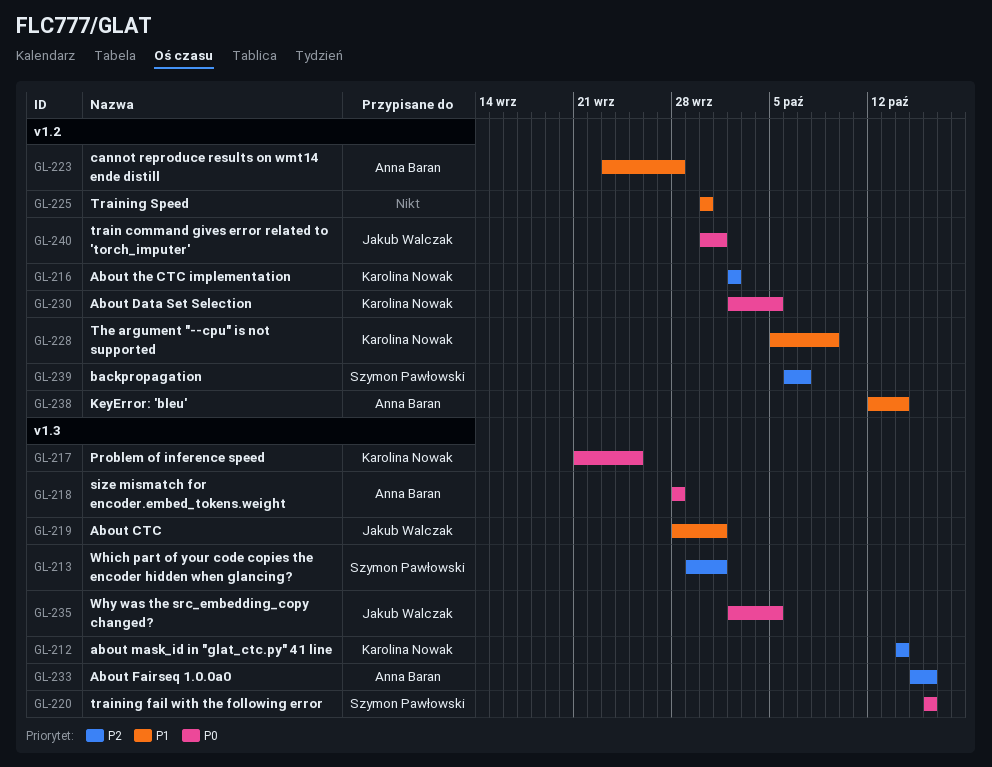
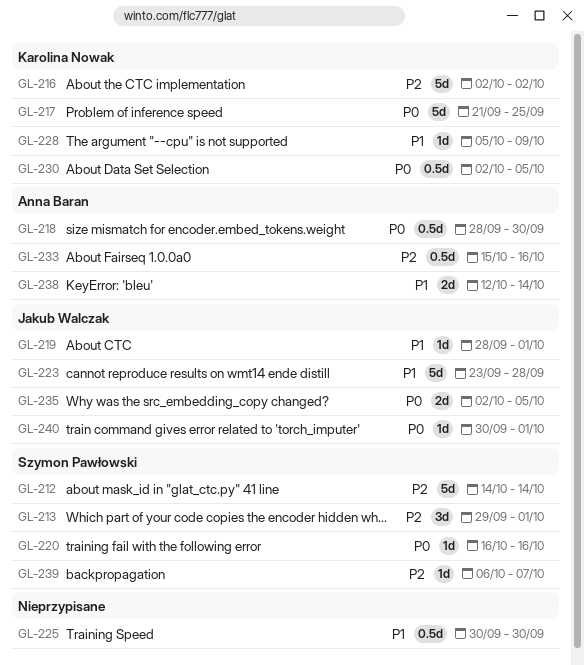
GL-212, owner: Karolina Nowak -> Szymon Pawłowski
GL-218, due: Sep 28 -> Sep 30
GL-223, owner: Anna Baran -> Jakub Walczak

